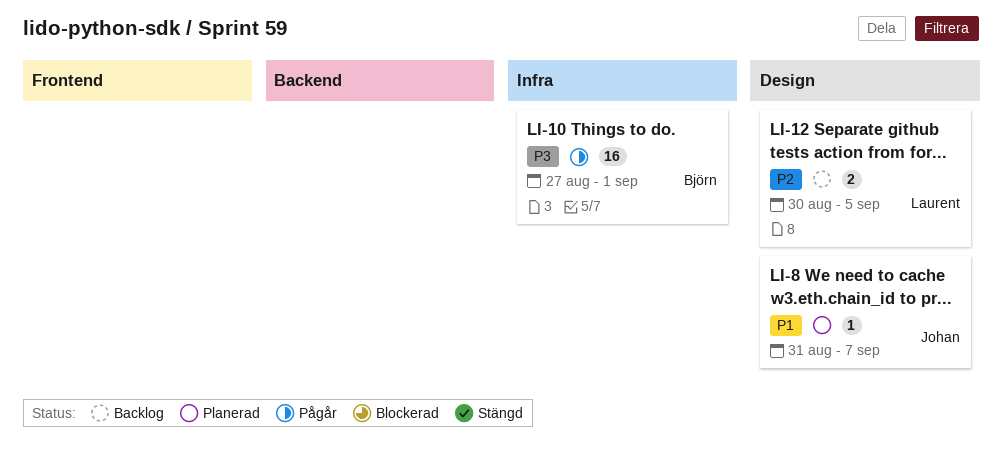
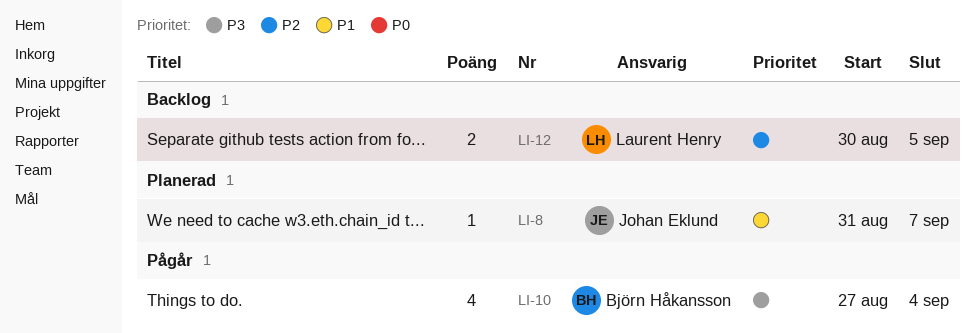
LI-10, estimate: 16 -> 4
LI-10, due: Sep 1 -> Sep 4

